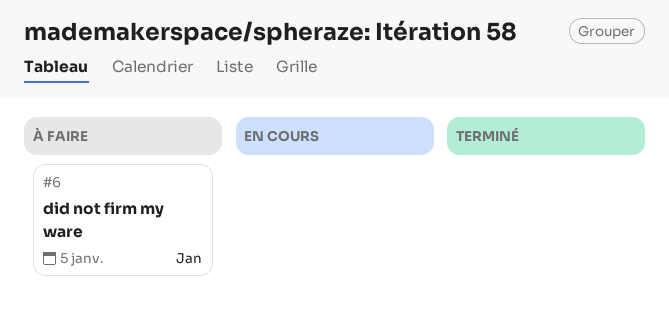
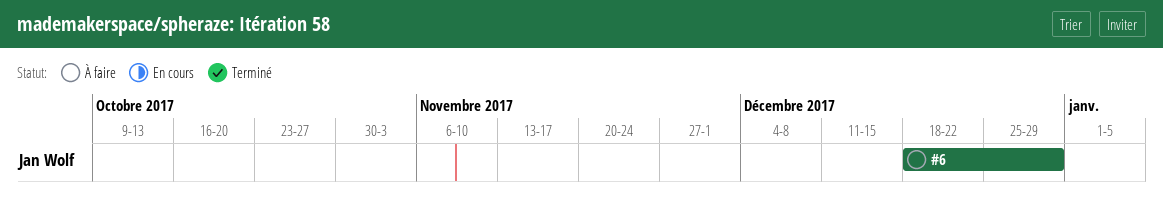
#6, due: Jan 5 -> Dec 29

